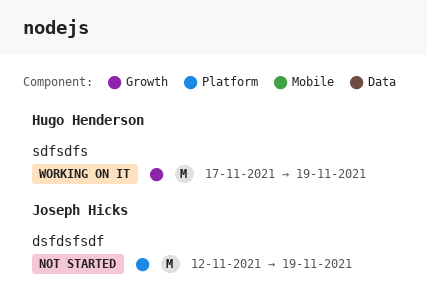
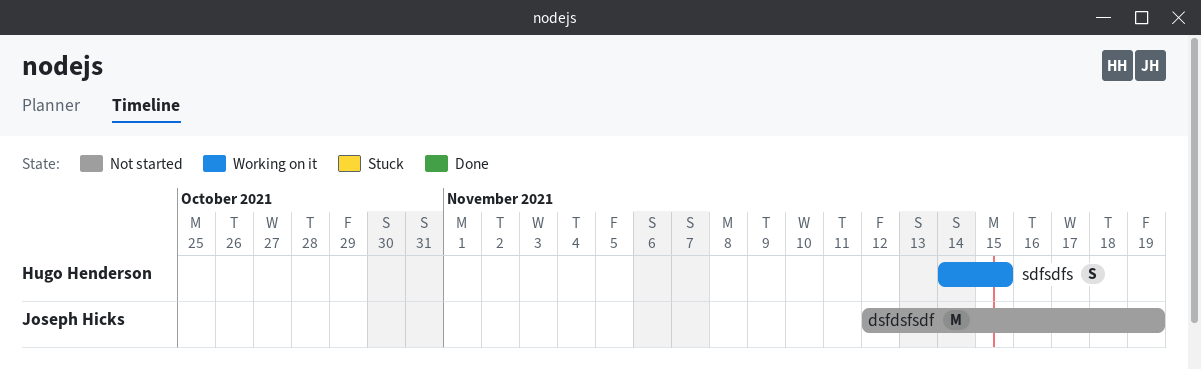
sdfsdfs, estimate: M -> S
sdfsdfs, start: Nov 17 -> Nov 14
sdfsdfs, due: Nov 19 -> Nov 15

